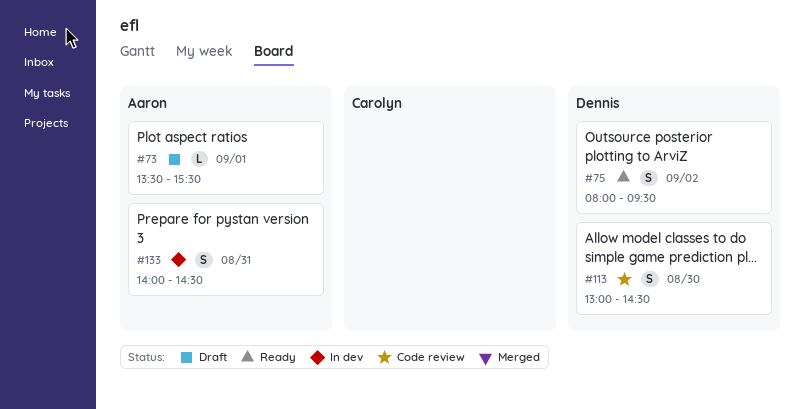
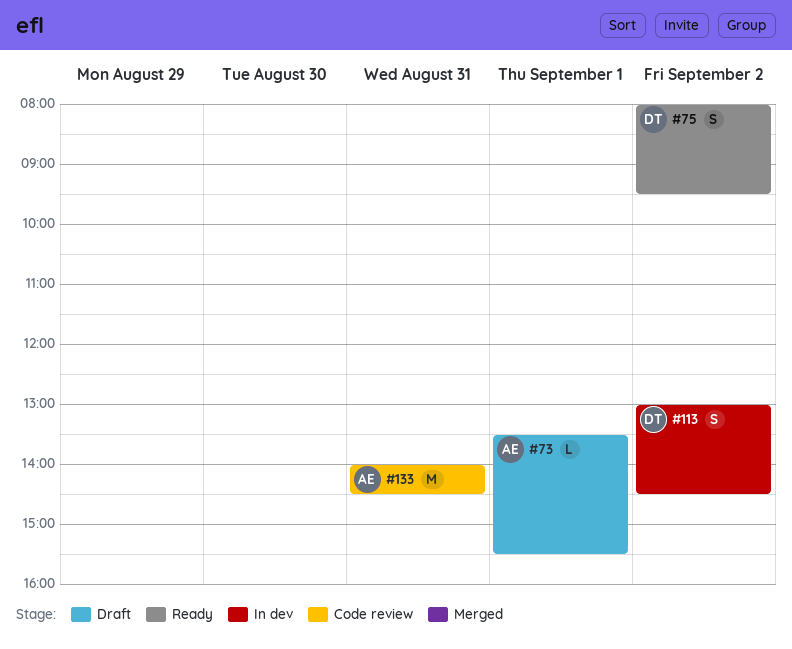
#113, status: Code review -> In dev
#113, day: Aug 30 -> Sep 2
#133, status: In dev -> Code review
#133, estimate: S -> M

